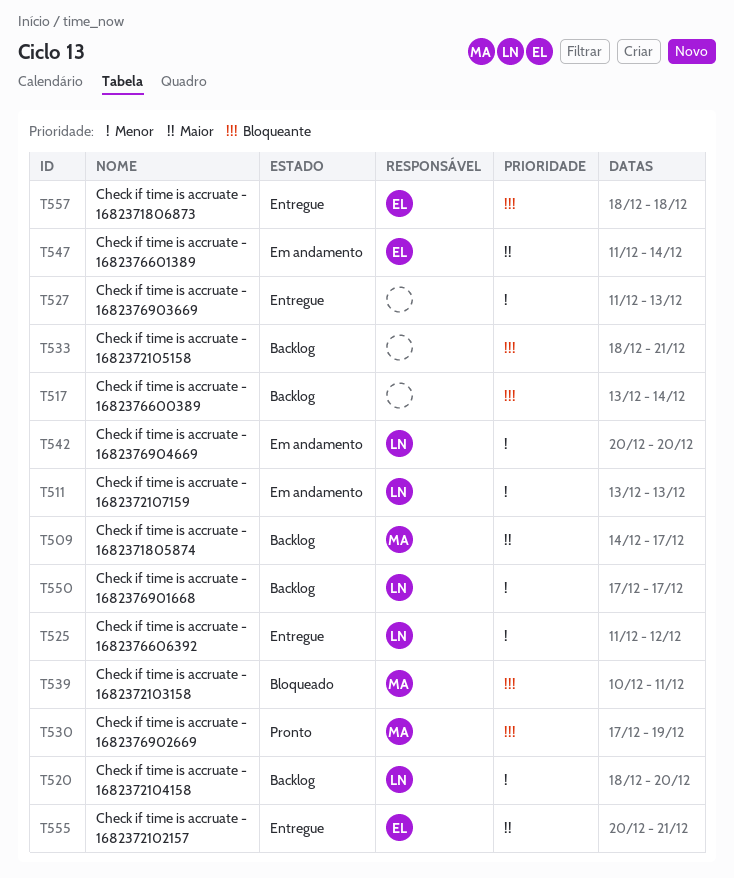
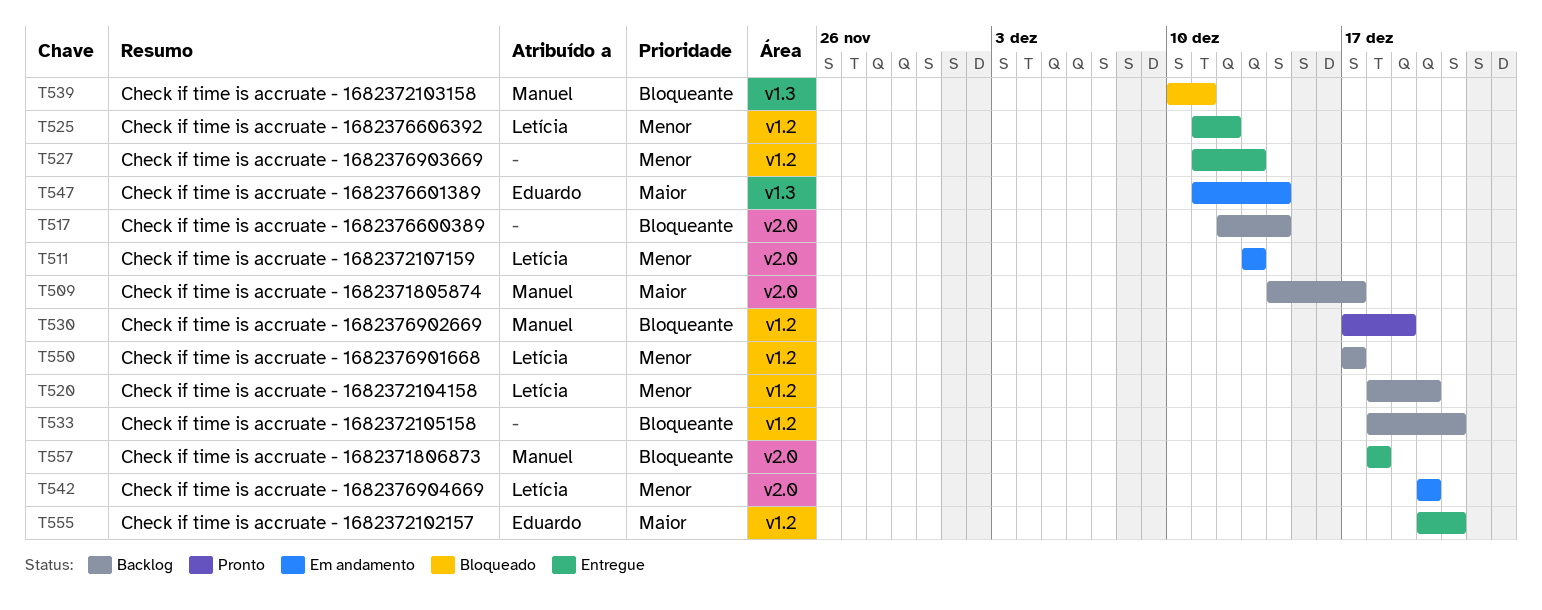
T517, start: Dec 13 -> Dec 12
T557, owner: Eduardo -> Manuel

